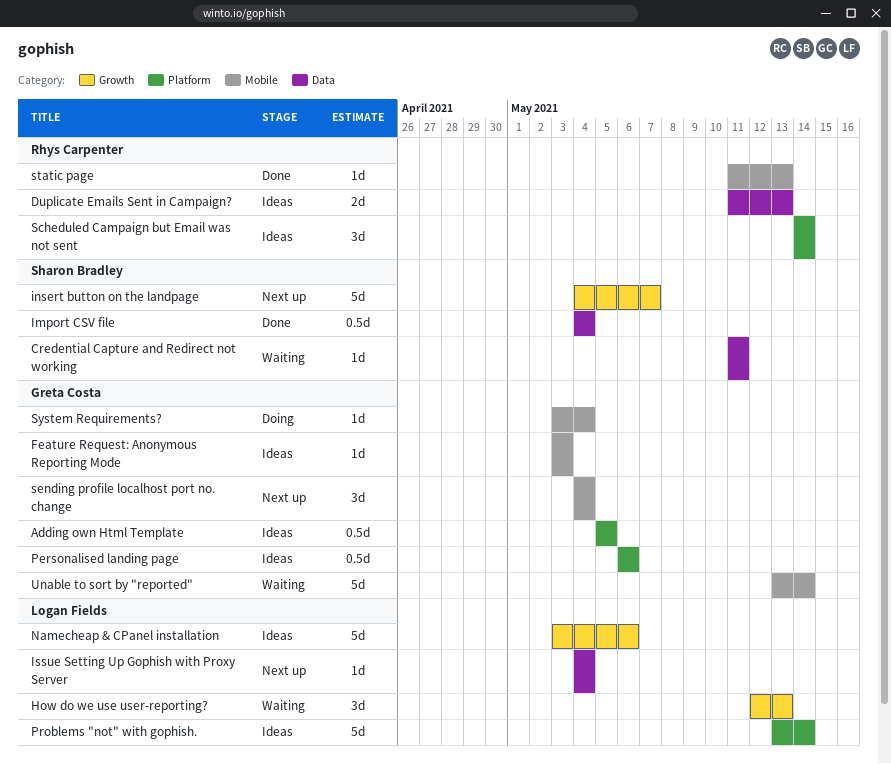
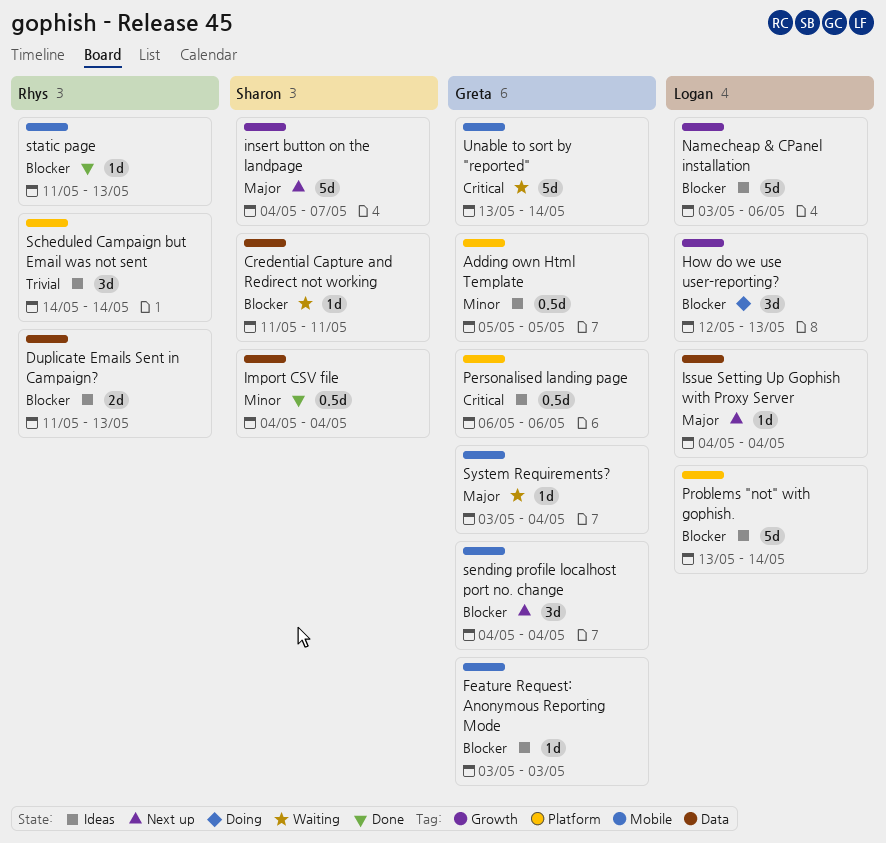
How do we use user-reporting?, status: Waiting -> Doing
System Requirements?, status: Doing -> Waiting

